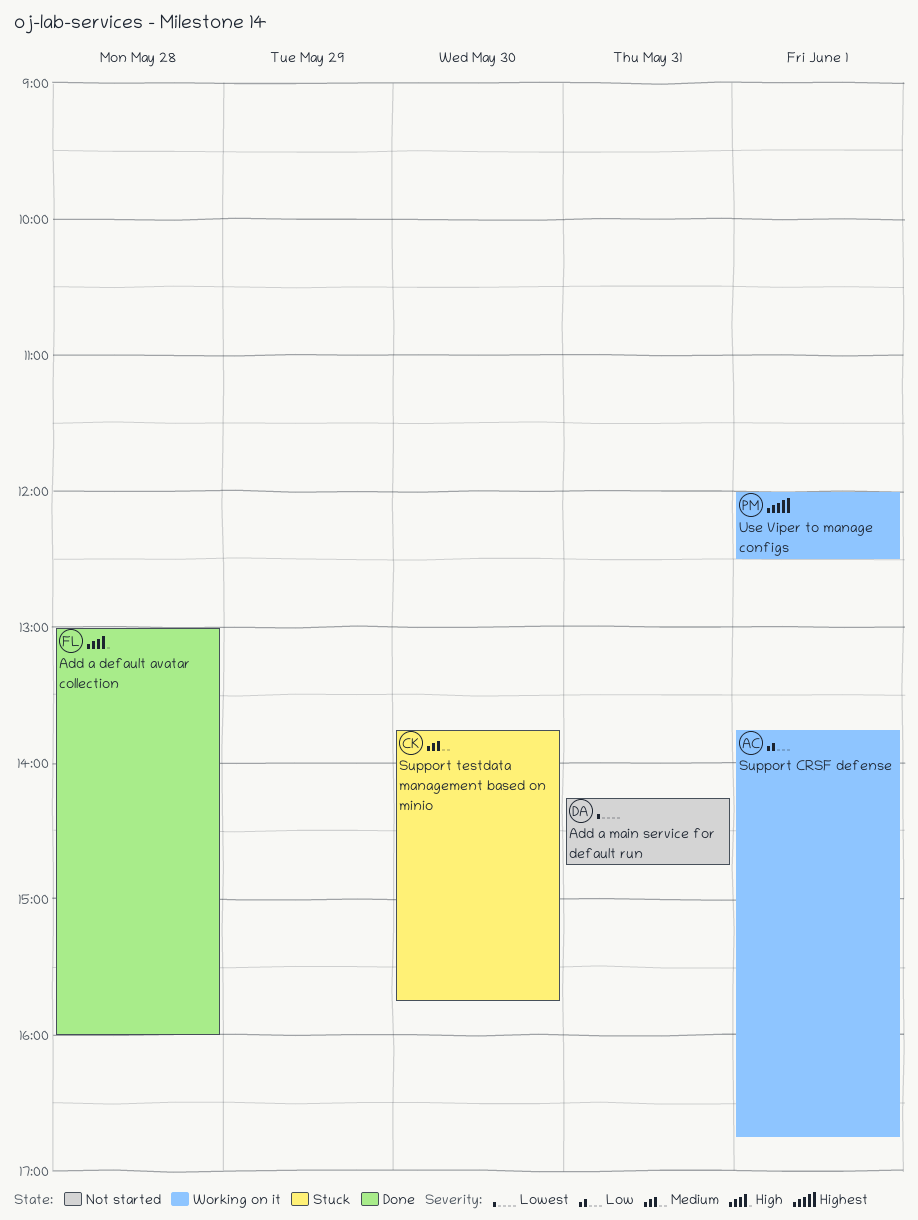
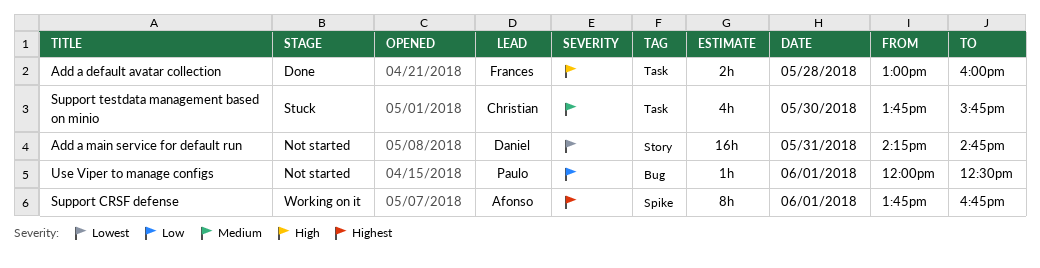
Support CRSF defense, priority: Low -> Highest
Use Viper to manage configs, status: Working on it -> Not started
Use Viper to manage configs, priority: Highest -> Low

